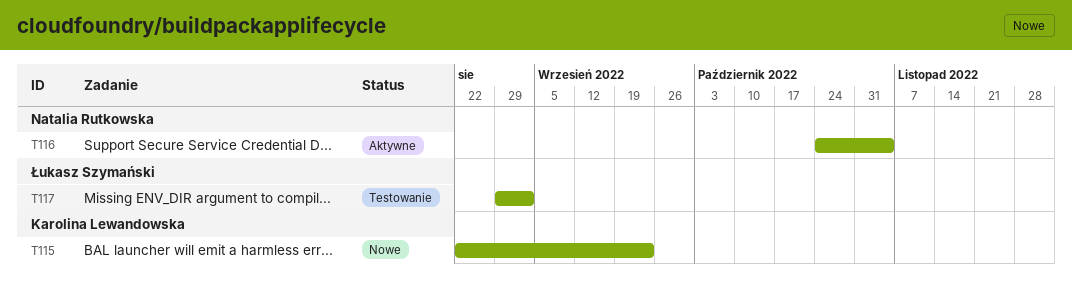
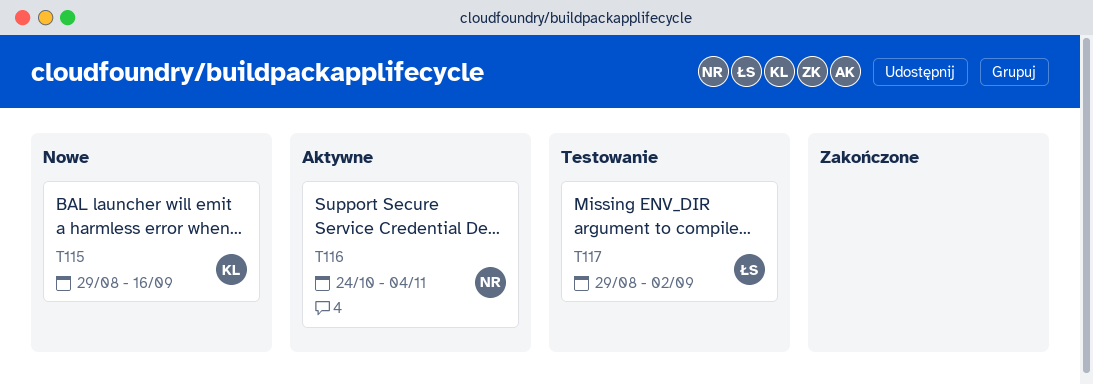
T115, start: Aug 22 -> Aug 29
T115, due: Sep 23 -> Sep 16

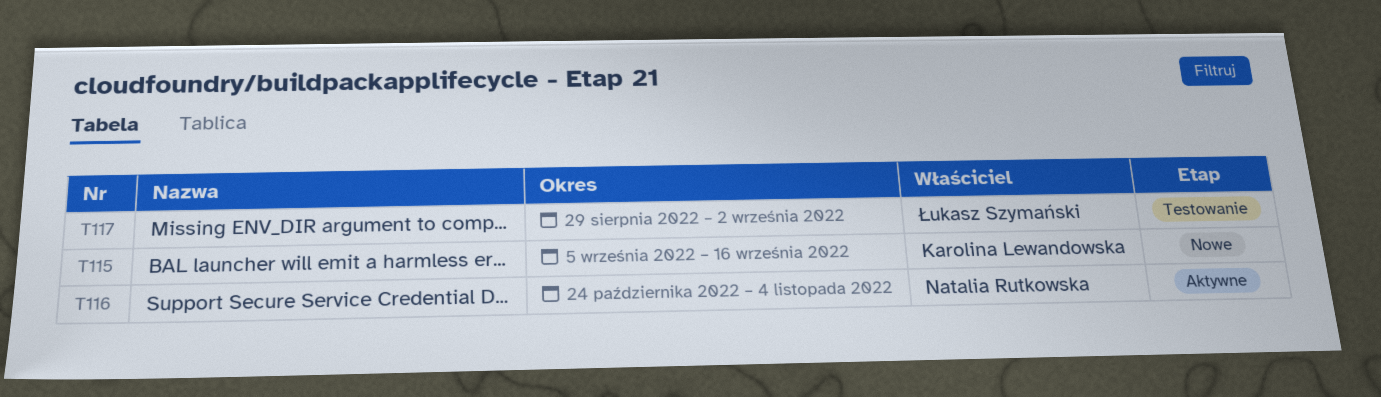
T115, start: Aug 29 -> Sep 5

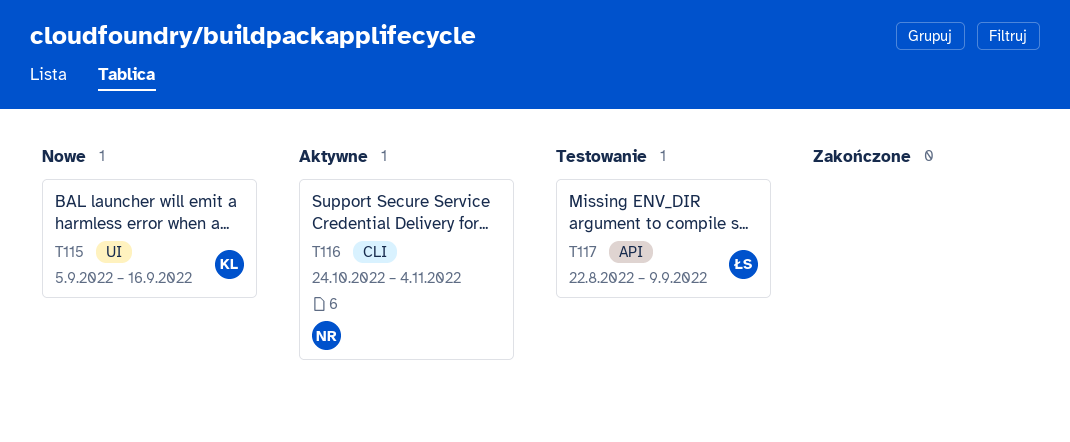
T117, start: Aug 29 -> Aug 22
T117, due: Sep 2 -> Sep 9

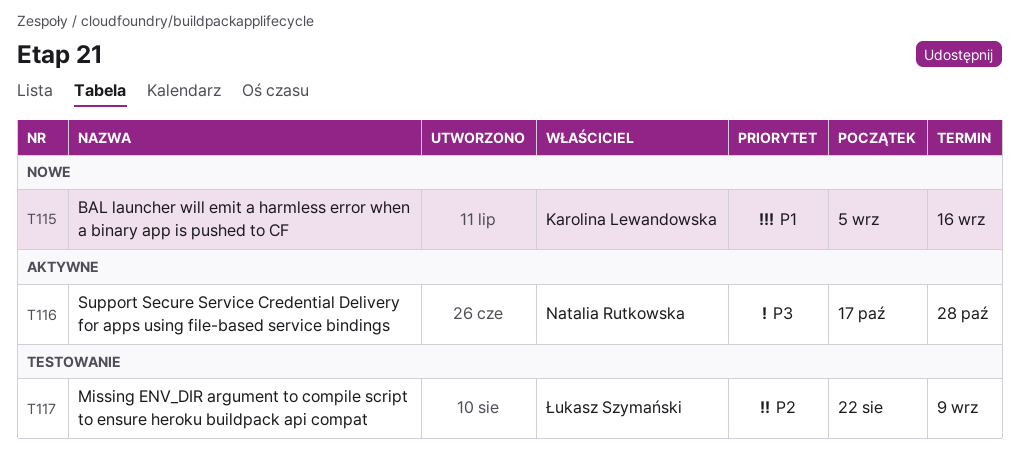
T116, start: Oct 24 -> Oct 17
T116, due: Nov 4 -> Oct 28

